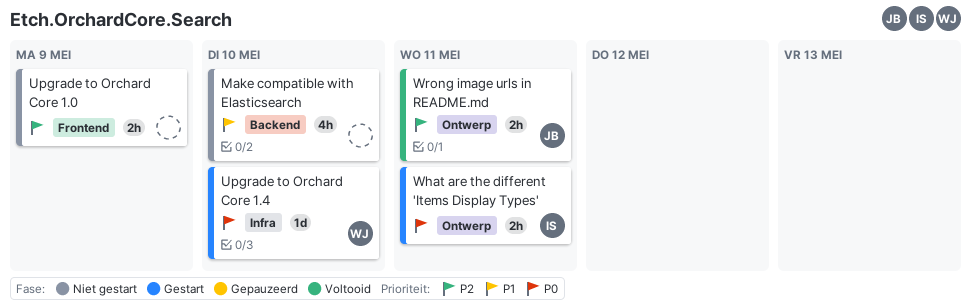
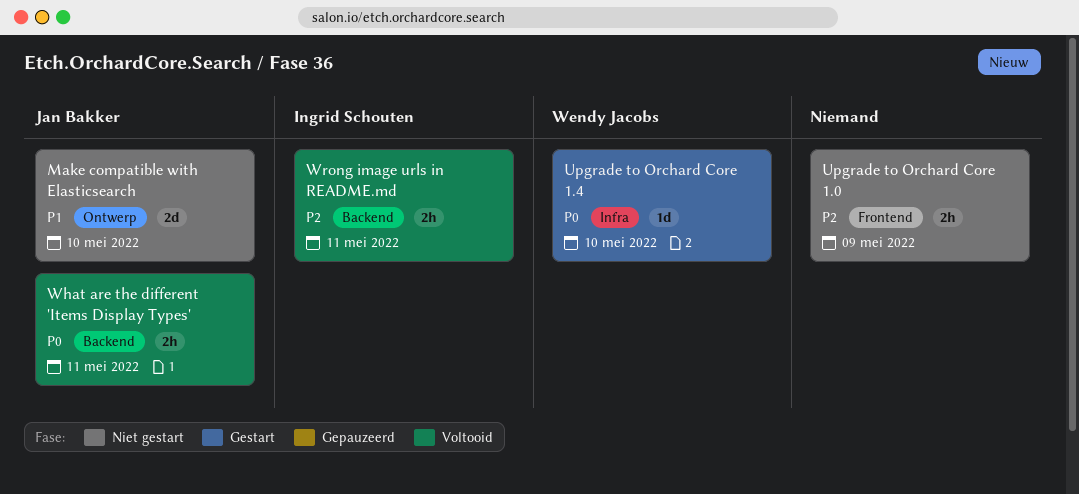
Make compatible with Elasticsearch, owner: none -> Jan Bakker
Make compatible with Elasticsearch, label: Backend -> Ontwerp
Make compatible with Elasticsearch, estimate: 4h -> 2d
What are the different 'Items Display Types', status: Gestart -> Voltooid
What are the different 'Items Display Types', owner: Ingrid Schouten -> Jan Bakker
What are the different 'Items Display Types', label: Ontwerp -> Backend
Wrong image urls in README.md, owner: Jan Bakker -> Ingrid Schouten
Wrong image urls in README.md, label: Ontwerp -> Backend

